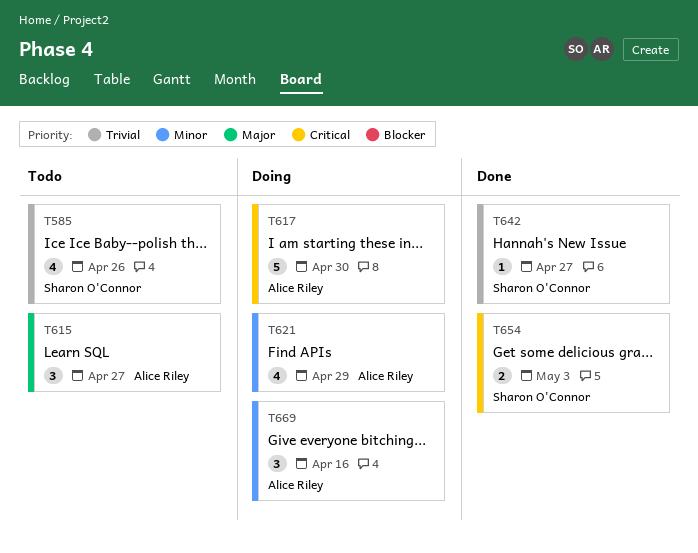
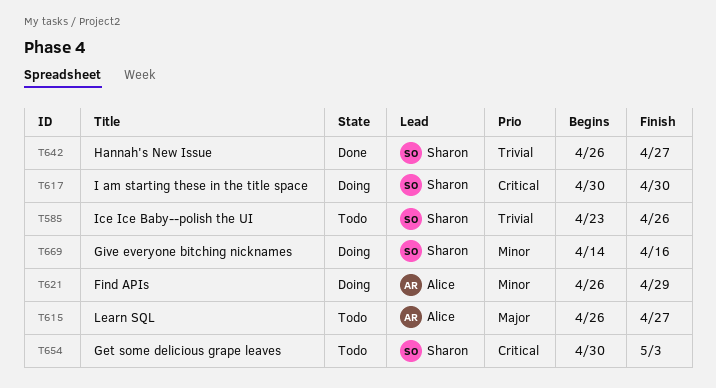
T617, owner: Alice Riley -> Sharon O'Connor
T654, status: Done -> Todo
T669, owner: Alice Riley -> Sharon O'Connor

